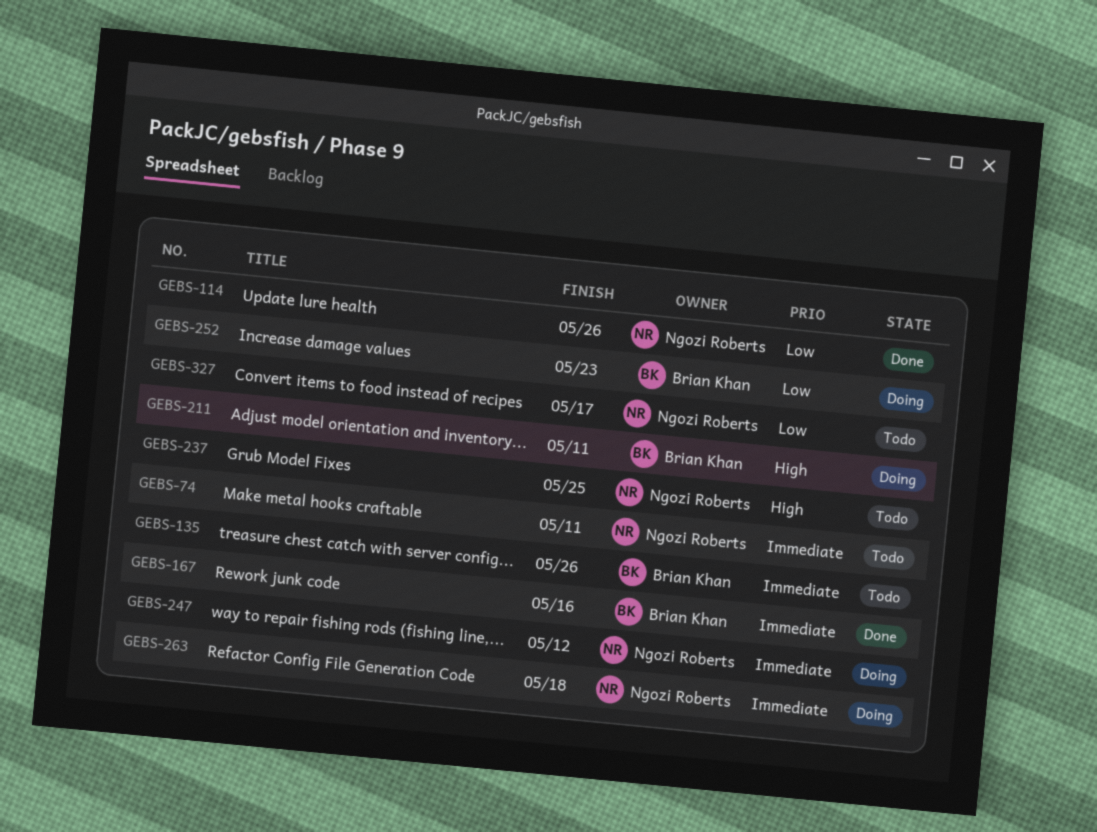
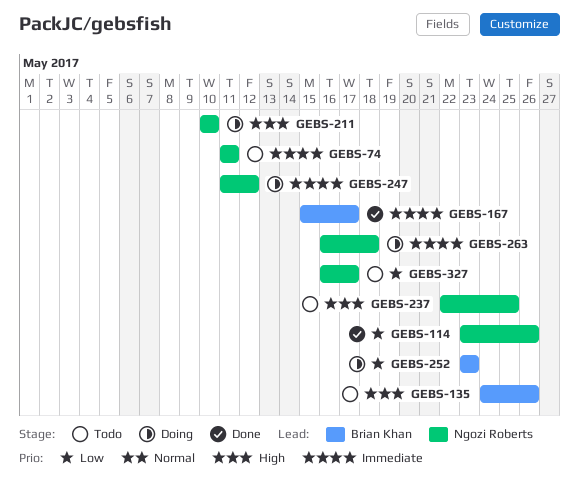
GEBS-135, priority: Immediate -> High
GEBS-167, due: May 16 -> May 17
GEBS-211, owner: Brian Khan -> Ngozi Roberts
GEBS-211, due: May 11 -> May 10

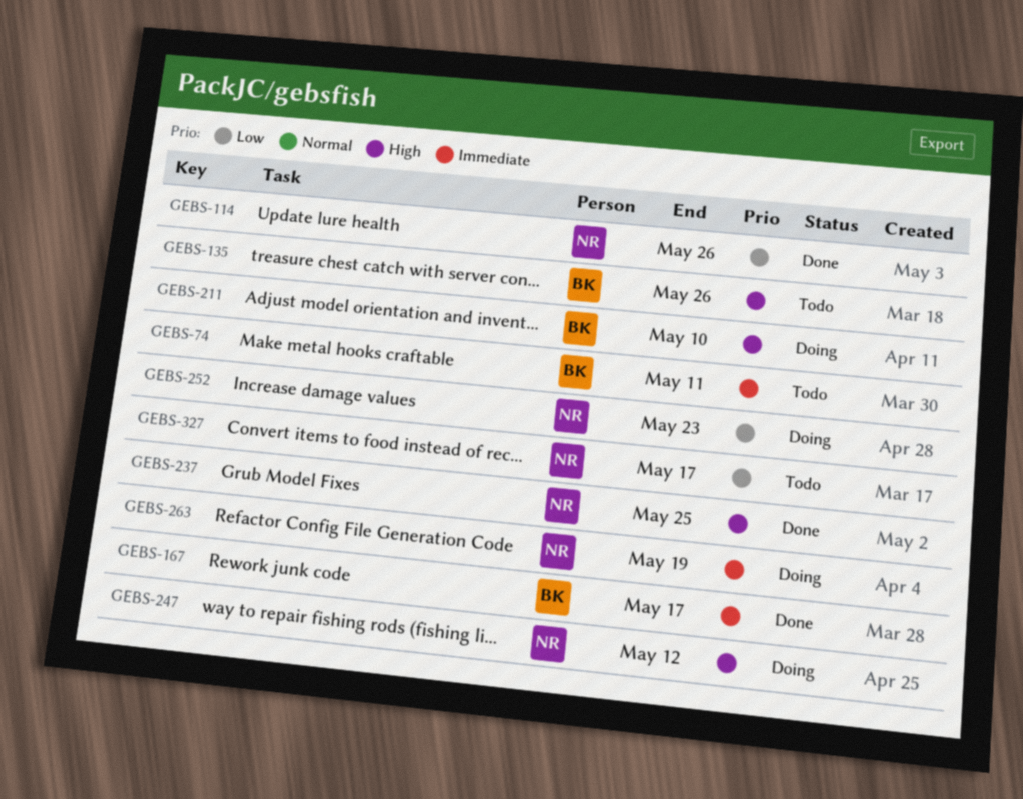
GEBS-74, owner: Ngozi Roberts -> Brian Khan
GEBS-211, owner: Ngozi Roberts -> Brian Khan
GEBS-237, status: Todo -> Done
GEBS-247, priority: Immediate -> High
GEBS-252, owner: Brian Khan -> Ngozi Roberts
GEBS-263, due: May 18 -> May 19

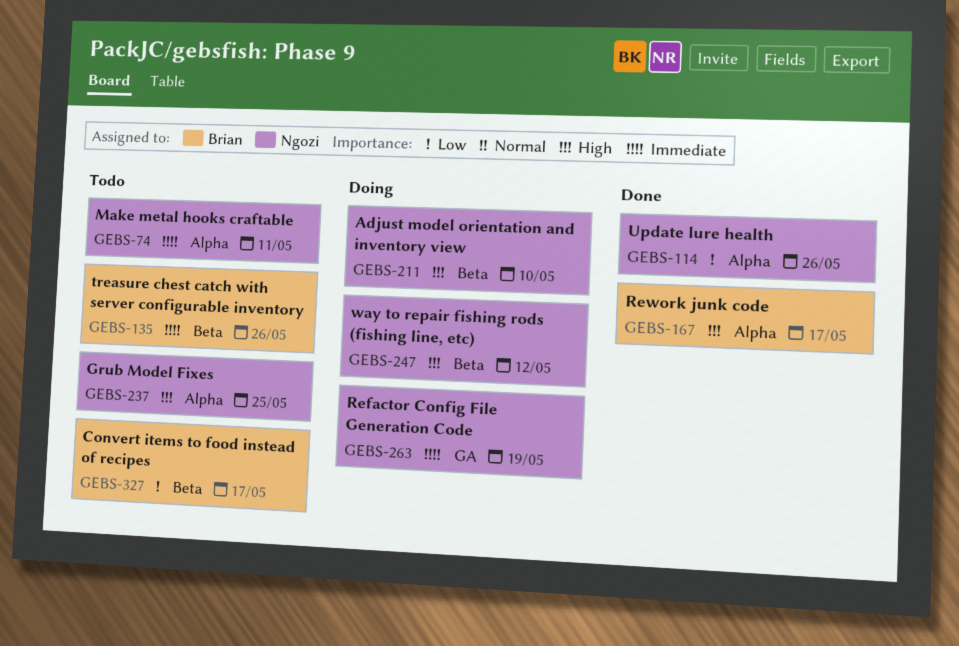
GEBS-74, owner: Brian -> Ngozi
GEBS-135, priority: High -> Immediate
GEBS-167, priority: Immediate -> High
GEBS-211, owner: Brian -> Ngozi
GEBS-237, status: Done -> Todo
GEBS-252: present -> none
GEBS-327, owner: Ngozi -> Brian

